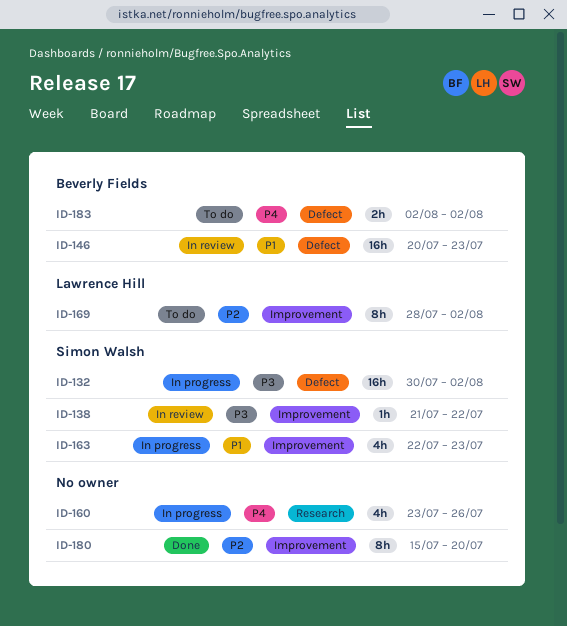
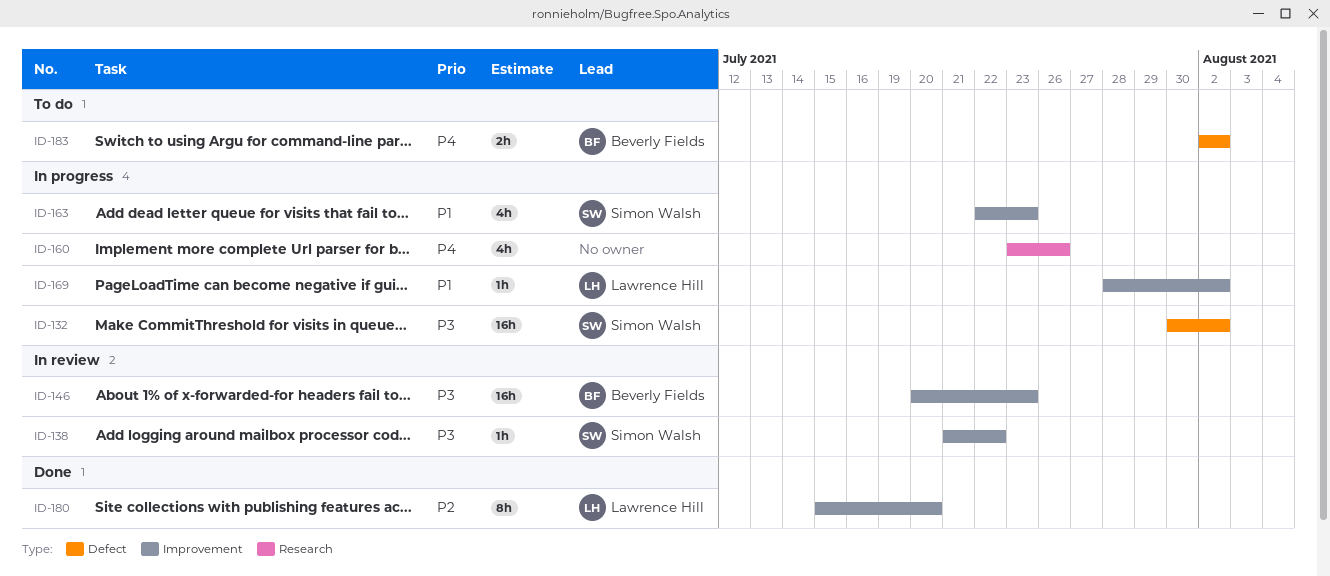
ID-146, priority: P1 -> P3
ID-146, label: Defect -> Improvement
ID-169, status: To do -> In progress
ID-169, priority: P2 -> P1
ID-169, estimate: 8h -> 1h
ID-180, owner: none -> Lawrence Hill

